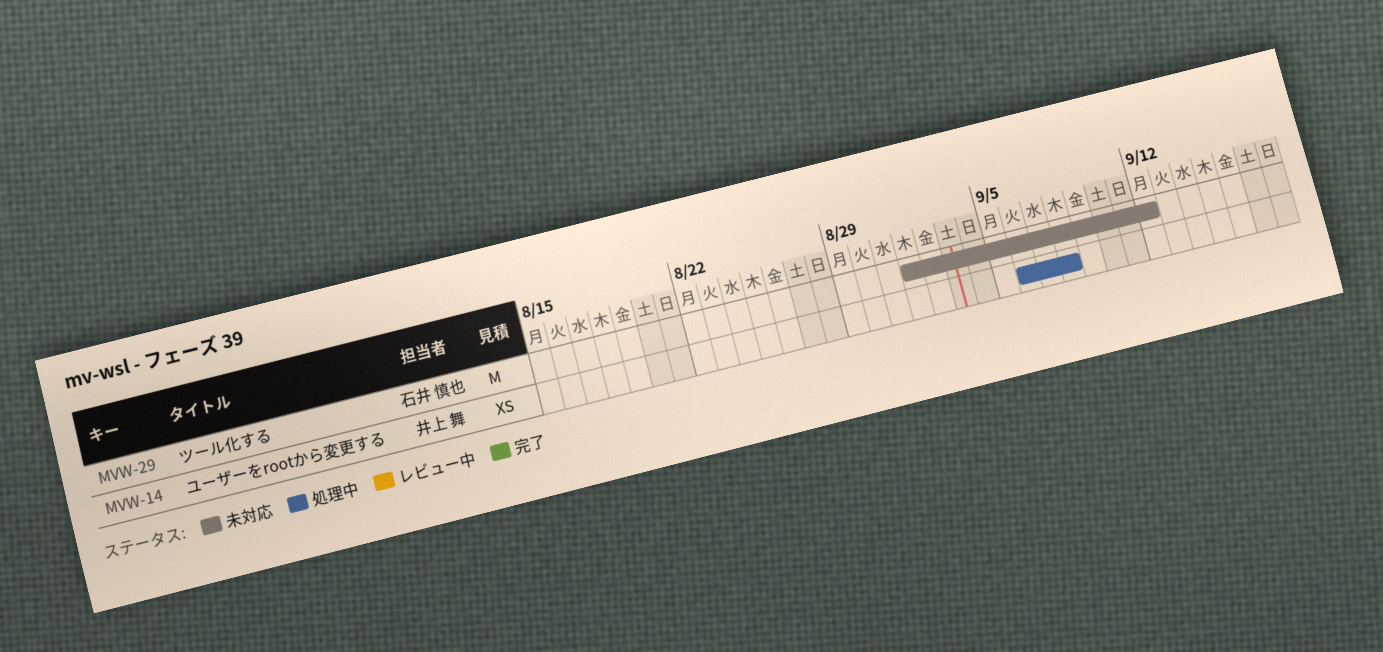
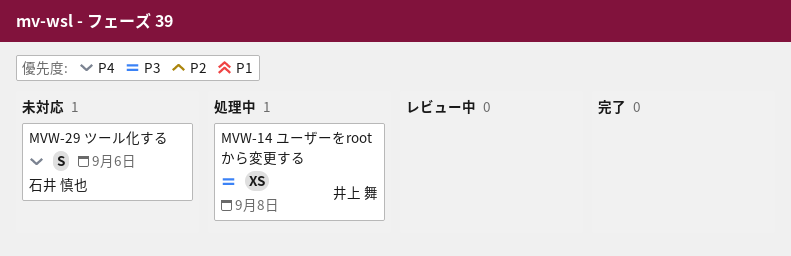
MVW-29, estimate: M -> S
MVW-29, due: Sep 12 -> Sep 6

